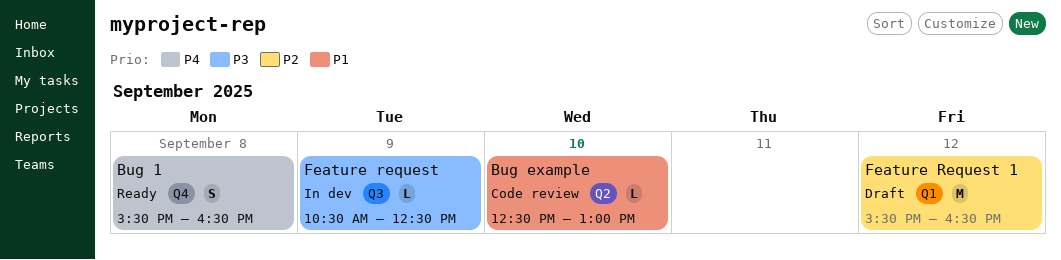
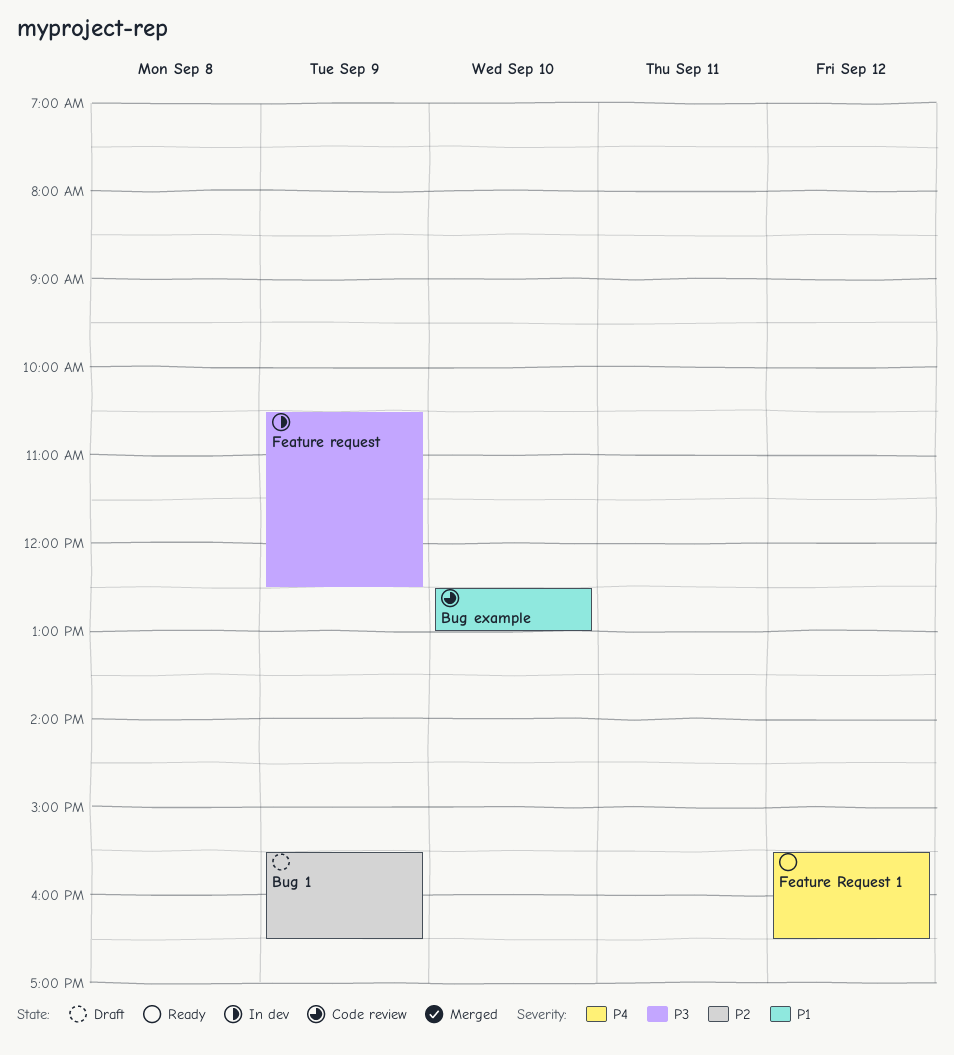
Bug 1, status: Ready -> Draft
Bug 1, priority: P4 -> P2
Bug 1, day: Sep 8 -> Sep 9
Feature Request 1, status: Draft -> Ready
Feature Request 1, priority: P2 -> P4

